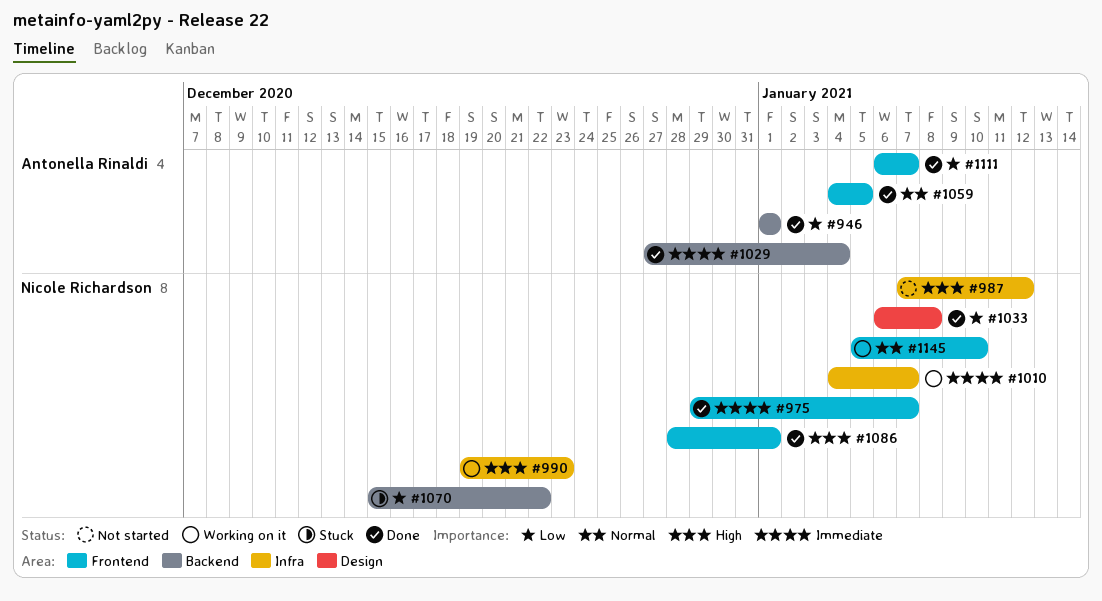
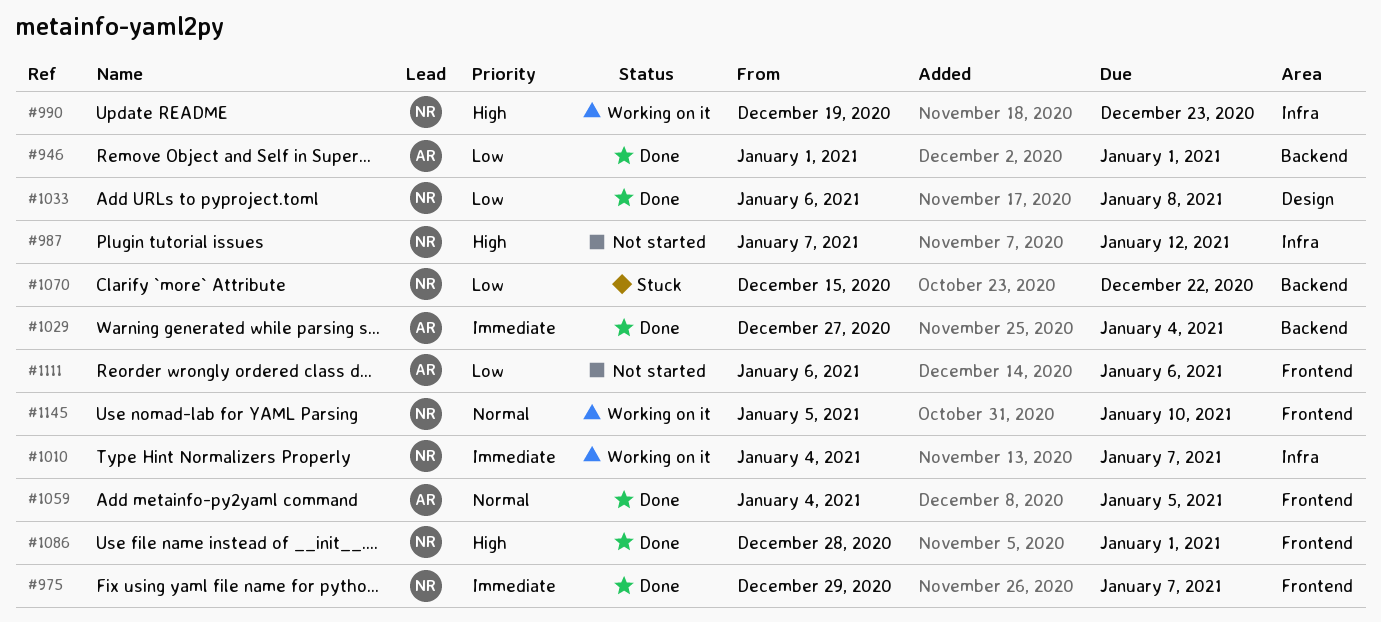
#1111, status: Done -> Not started
#1111, due: Jan 7 -> Jan 6

